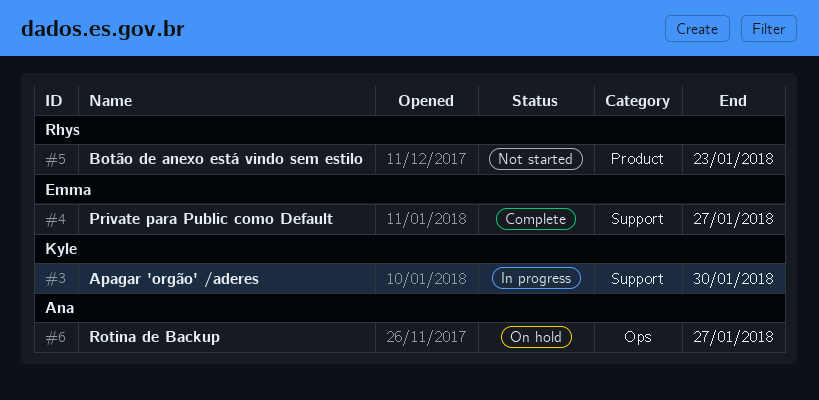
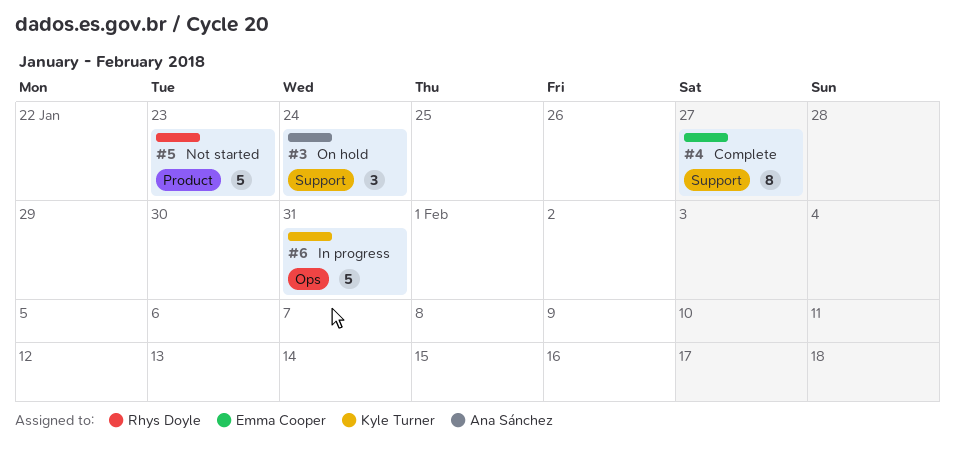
#3, status: In progress -> On hold
#3, owner: Kyle Turner -> Ana Sánchez
#3, due: Jan 30 -> Jan 24
#6, status: On hold -> In progress
#6, owner: Ana Sánchez -> Kyle Turner
#6, due: Jan 27 -> Jan 31

